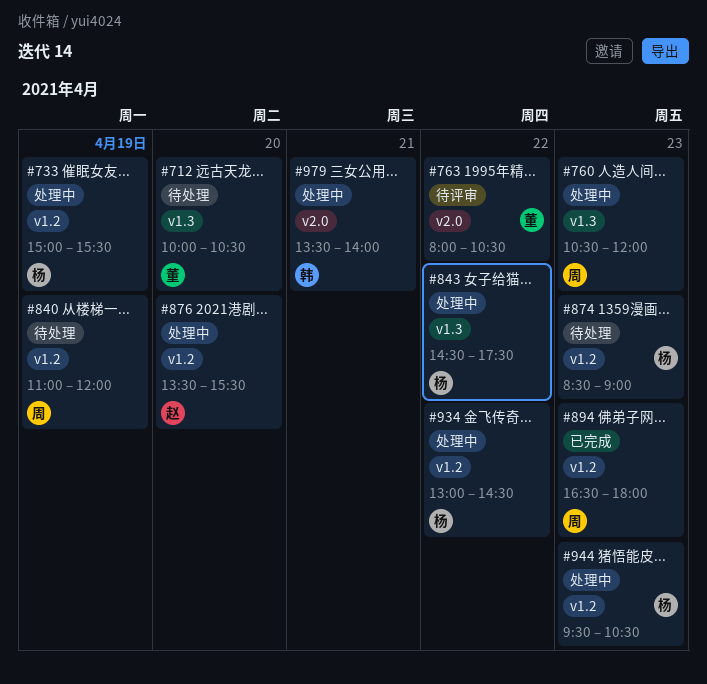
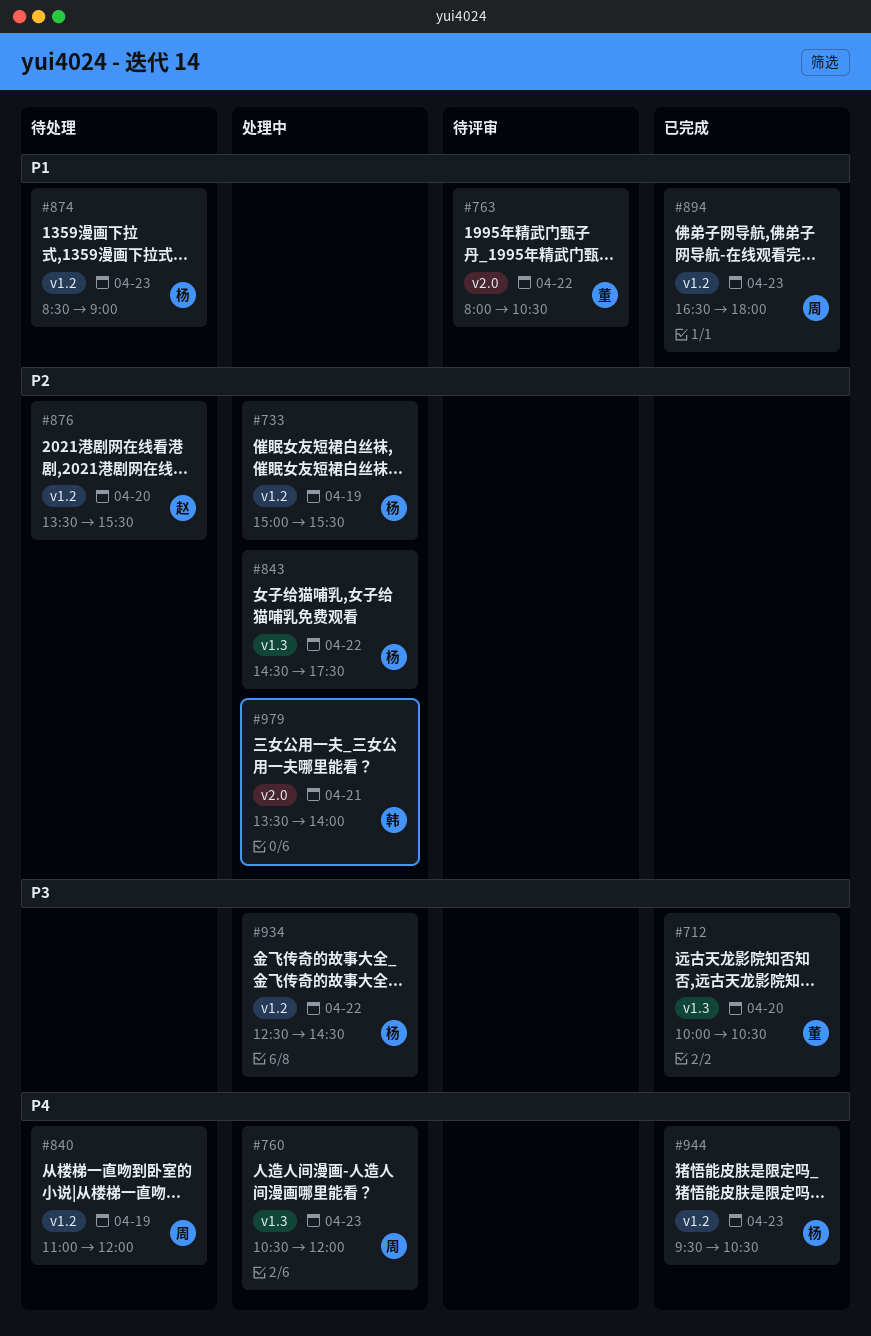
#712, status: 待处理 -> 已完成
#876, status: 处理中 -> 待处理
#934, begins: 13:00 -> 12:30
#944, status: 处理中 -> 已完成

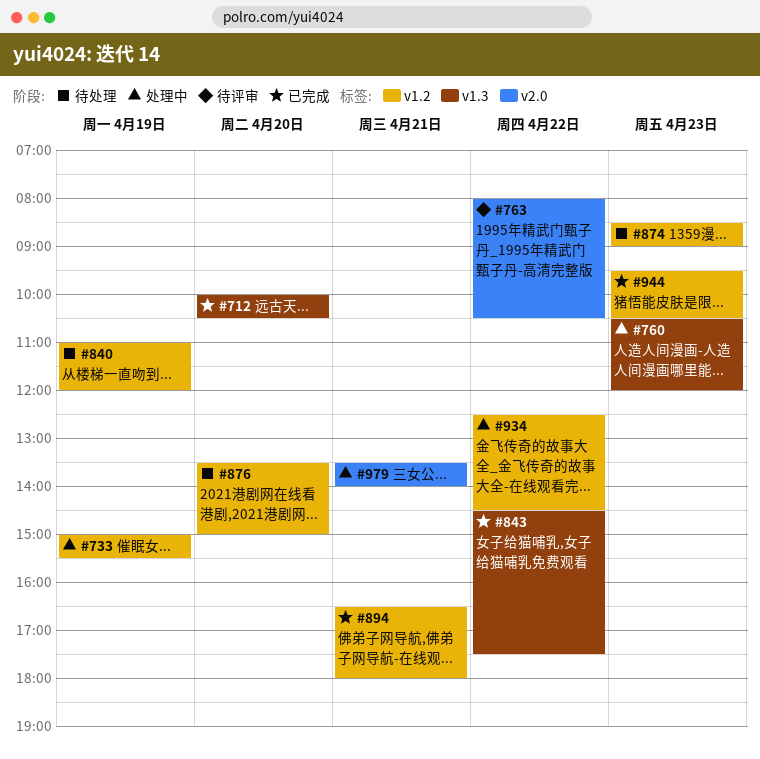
#843, status: 处理中 -> 已完成
#876, ends: 15:30 -> 15:00
#894, day: Apr 23 -> Apr 21

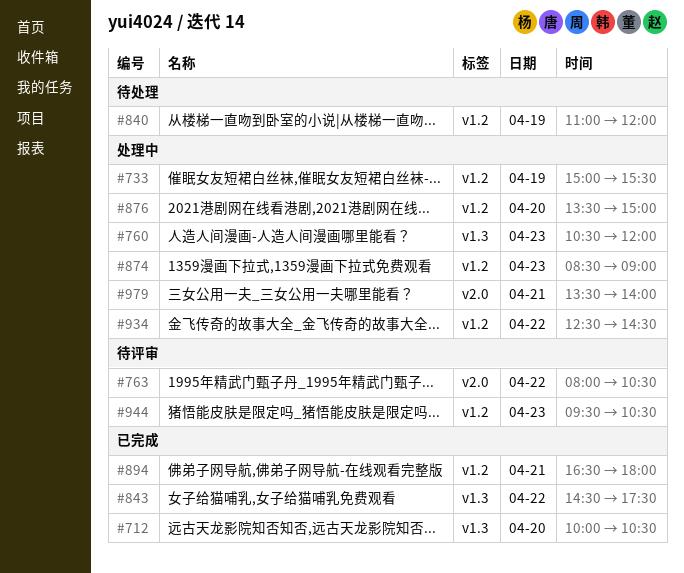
#874, status: 待处理 -> 处理中
#876, status: 待处理 -> 处理中
#944, status: 已完成 -> 待评审

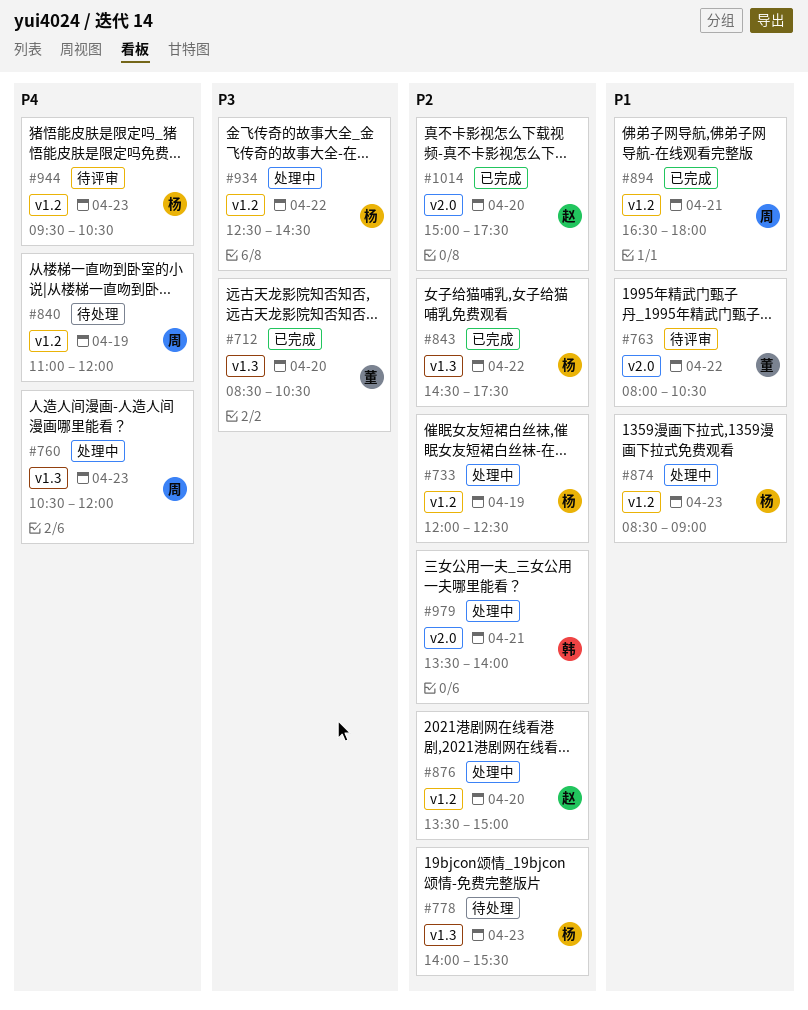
#712, begins: 10:00 -> 08:30
#733, begins: 15:00 -> 12:00
#733, ends: 15:30 -> 12:30
#778: none -> present
#1014: none -> present

